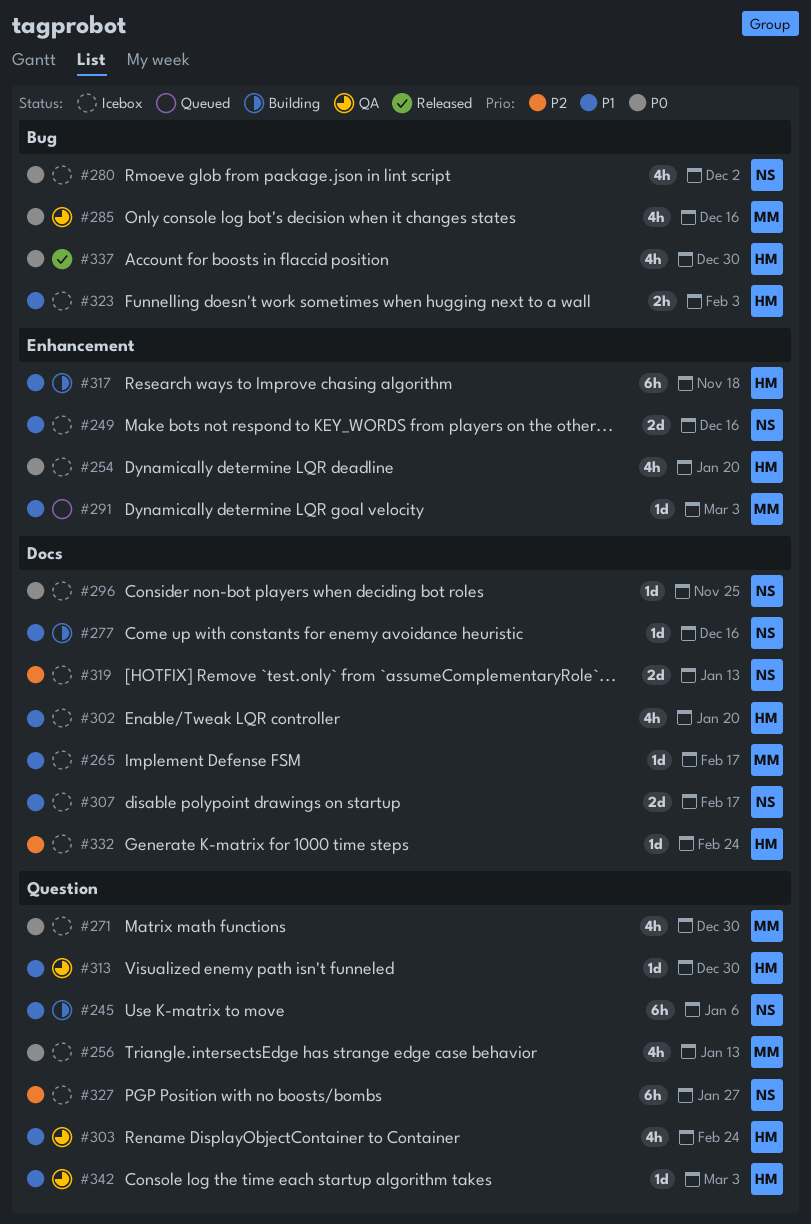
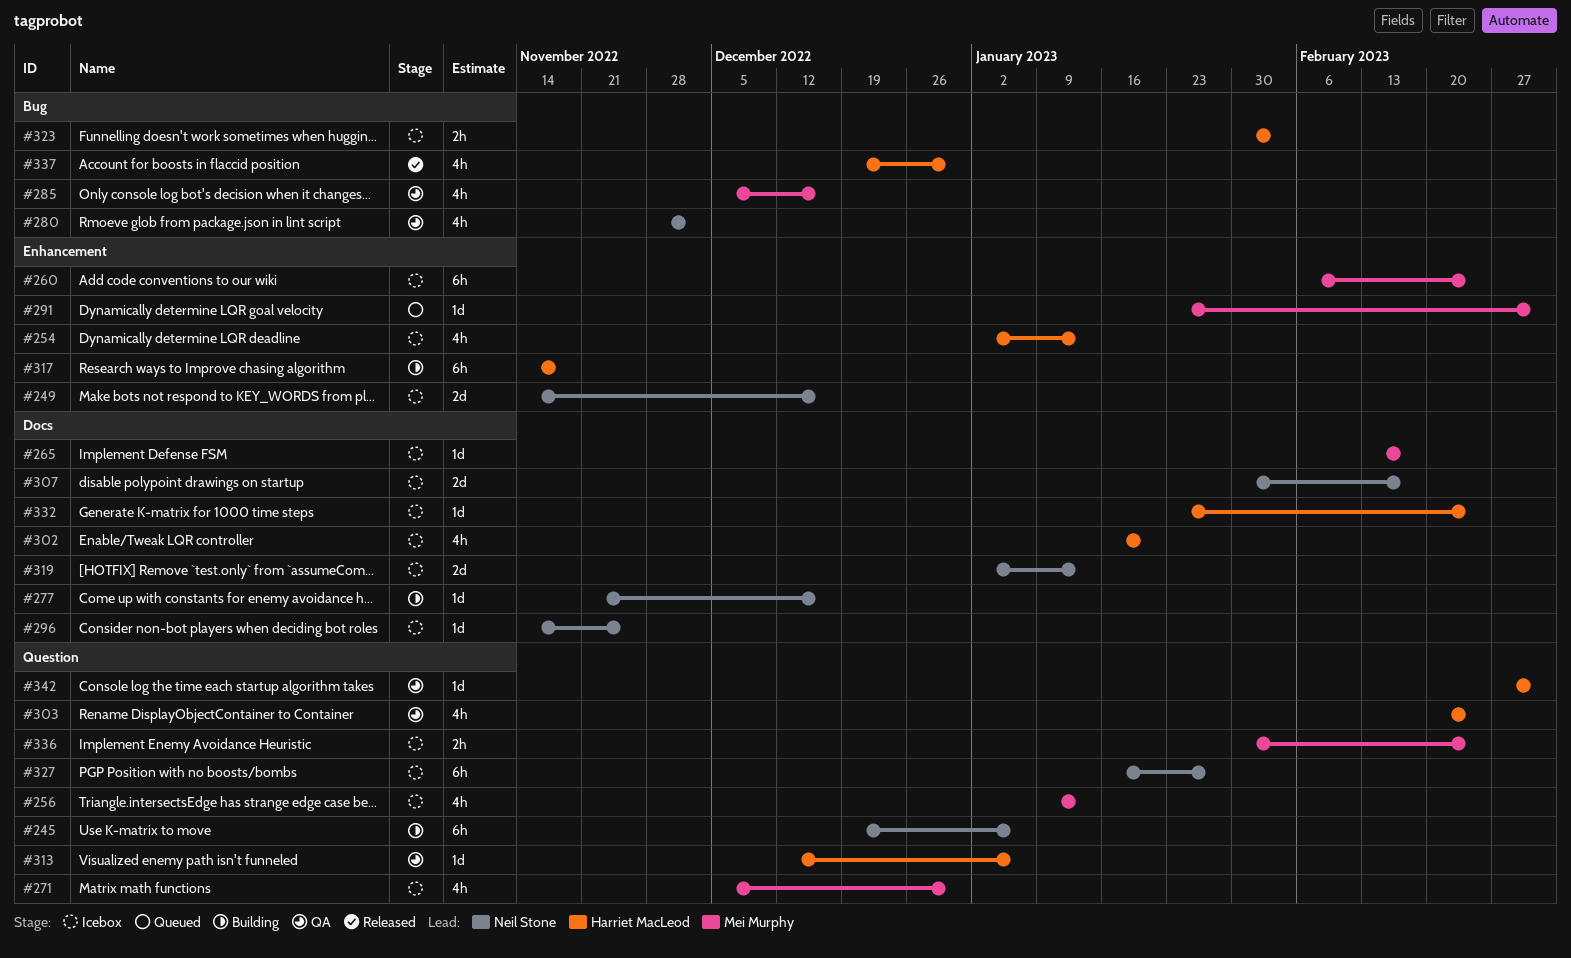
#254, due: Jan 20 -> Jan 13
#260: none -> present
#280, status: Icebox -> QA
#313, due: Dec 30 -> Jan 6
#336: none -> present

